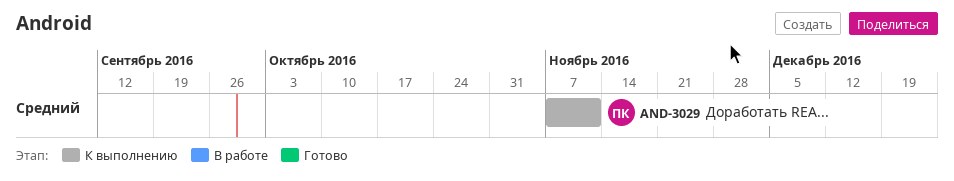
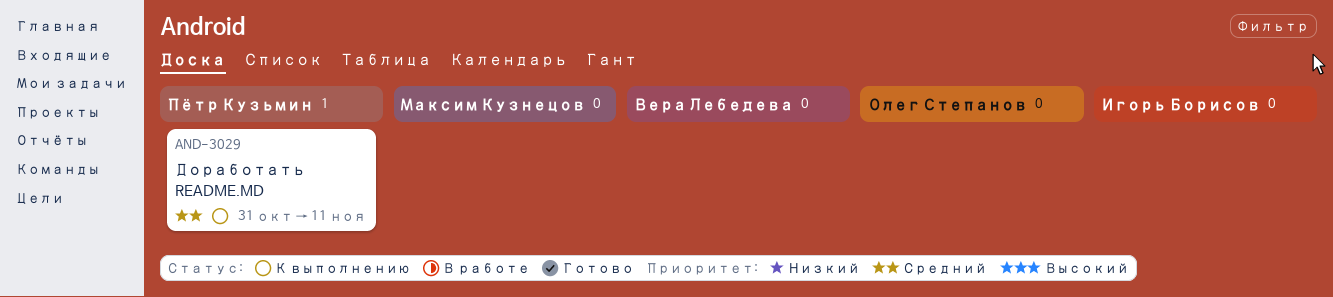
AND-3029, start: Nov 7 -> Oct 31

